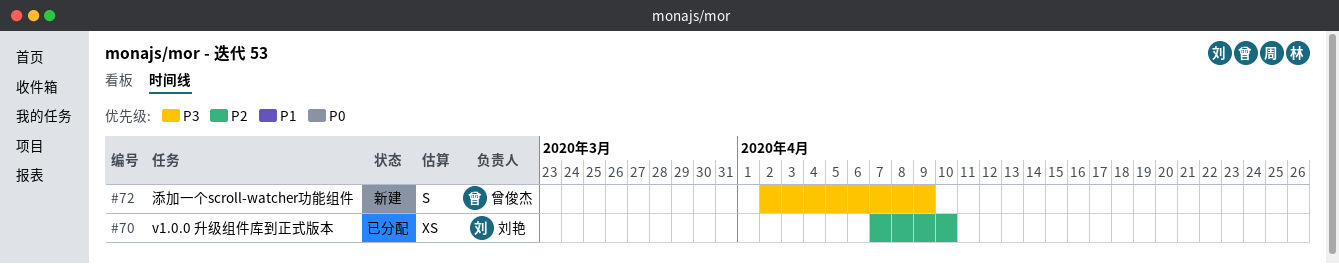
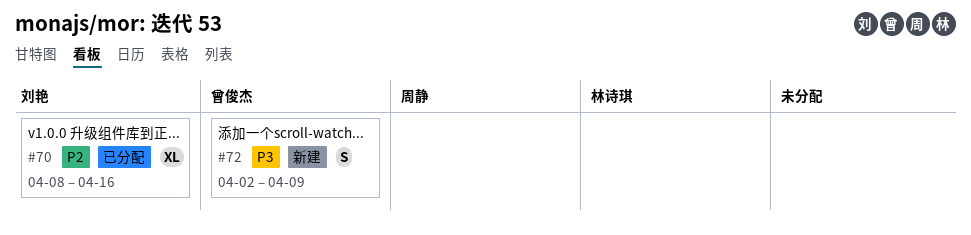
#70, estimate: XS -> XL
#70, start: Apr 7 -> Apr 8
#70, due: Apr 10 -> Apr 16

